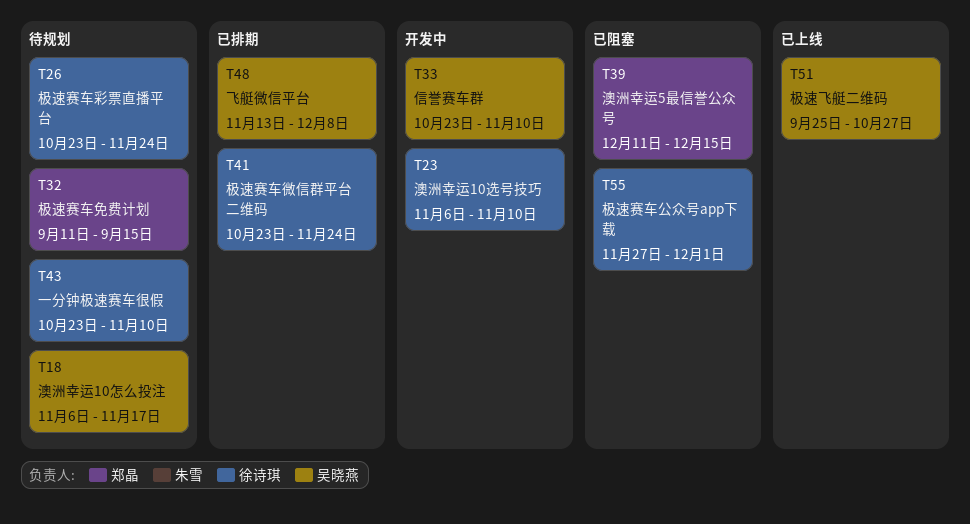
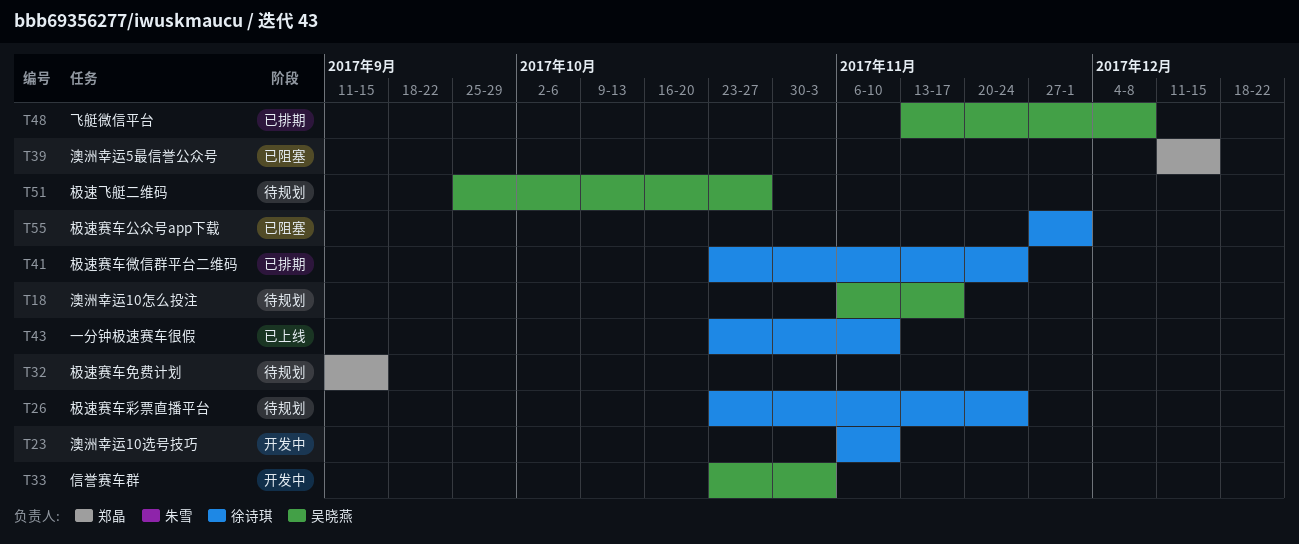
T33, due: Nov 10 -> Nov 3
T43, status: 待规划 -> 已上线
T51, status: 已上线 -> 待规划

